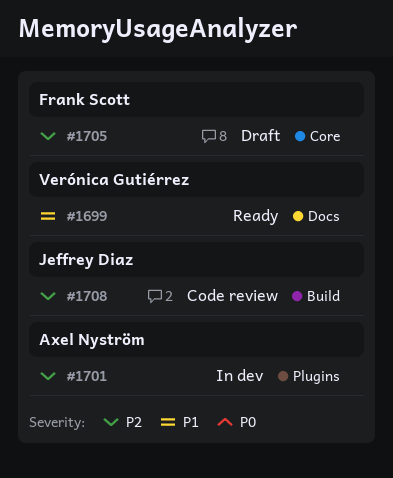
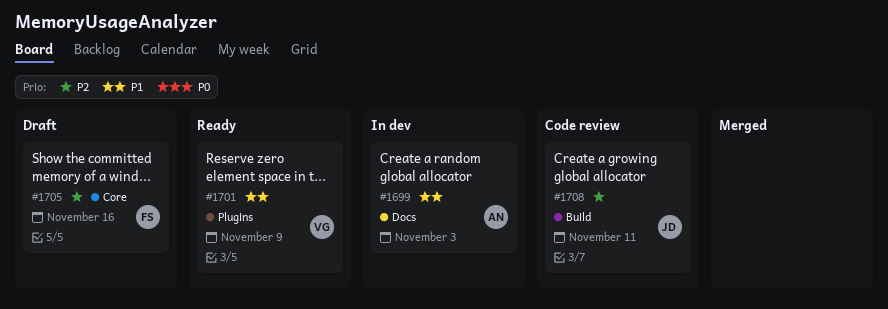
#1699, status: Ready -> In dev
#1699, owner: Verónica Gutiérrez -> Axel Nyström
#1701, status: In dev -> Ready
#1701, owner: Axel Nyström -> Verónica Gutiérrez
#1701, priority: P2 -> P1

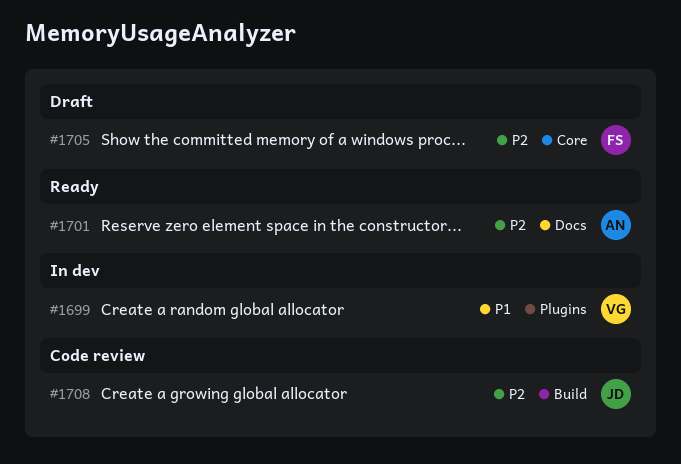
#1699, owner: AN -> VG
#1699, label: Docs -> Plugins
#1701, owner: VG -> AN
#1701, priority: P1 -> P2
#1701, label: Plugins -> Docs

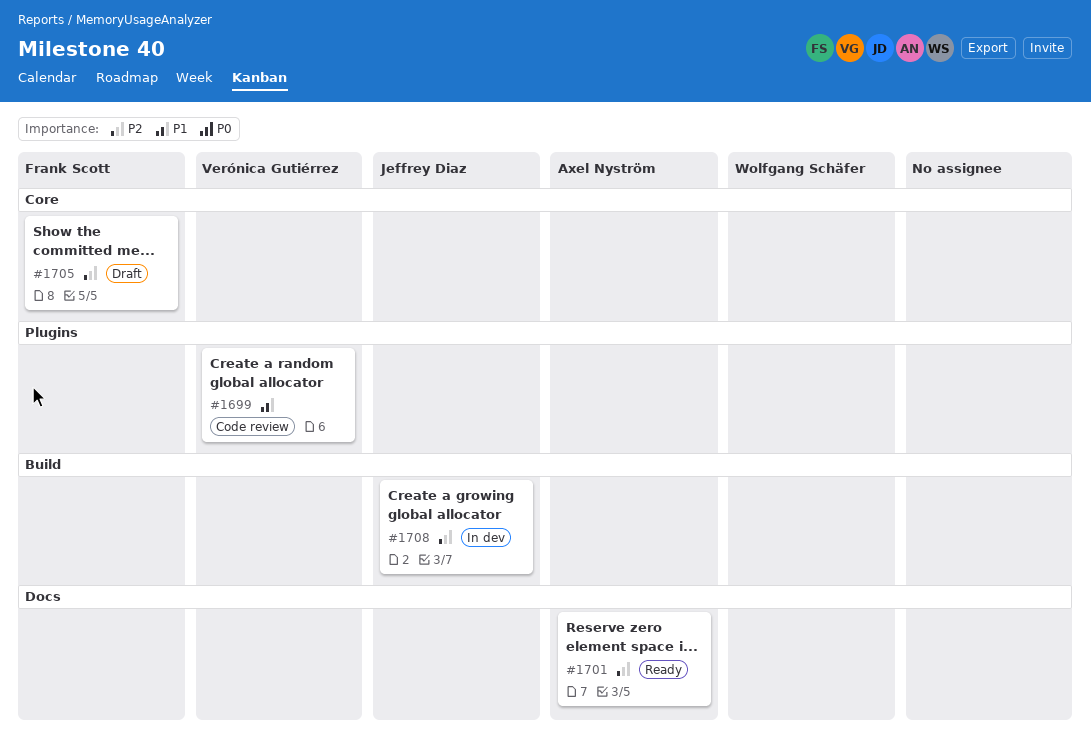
#1699, status: In dev -> Code review
#1708, status: Code review -> In dev

